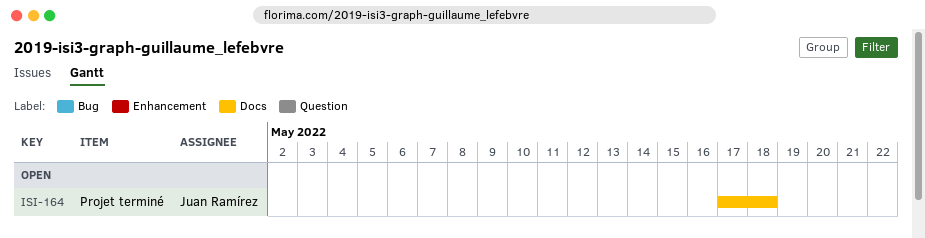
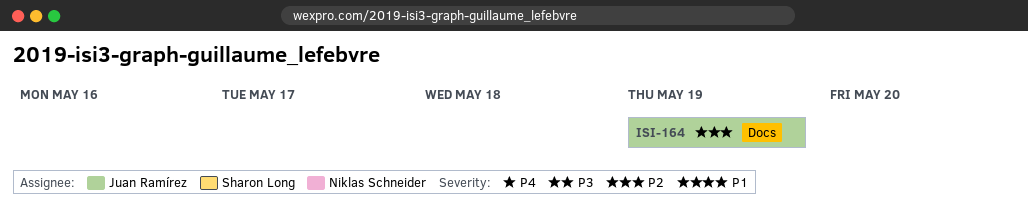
ISI-164, due: May 18 -> May 19

